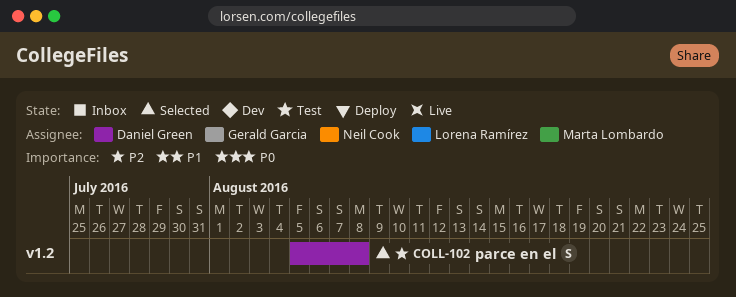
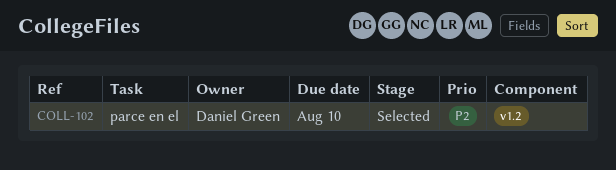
COLL-102, due: Aug 8 -> Aug 10

